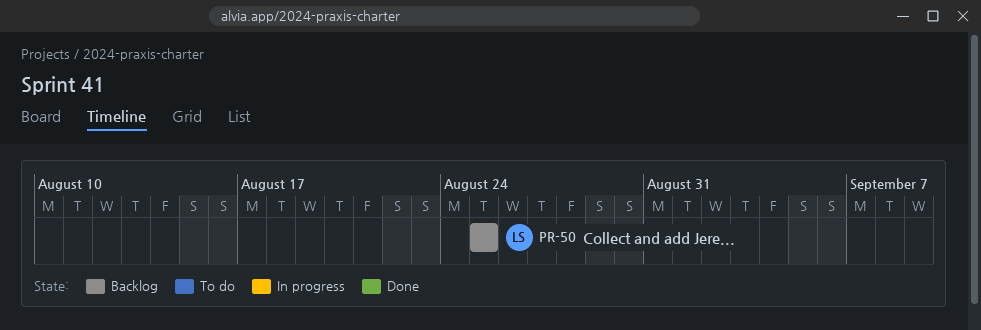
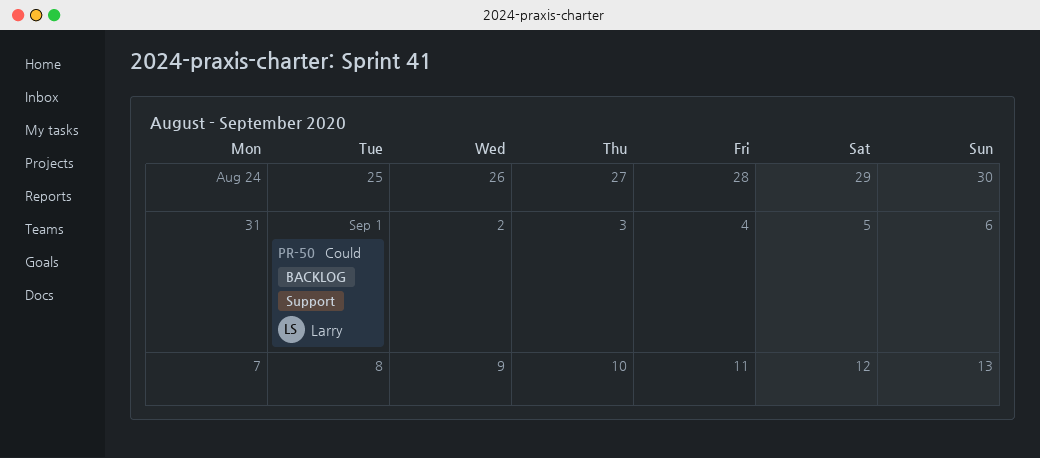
PR-50, due: Aug 25 -> Sep 1

